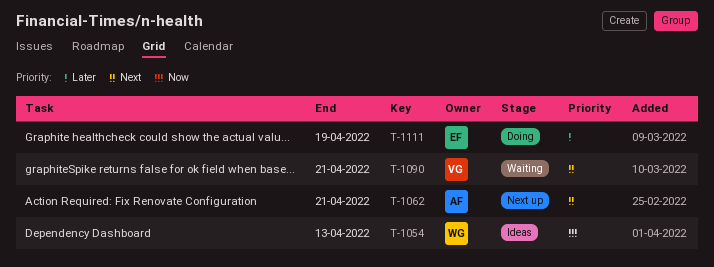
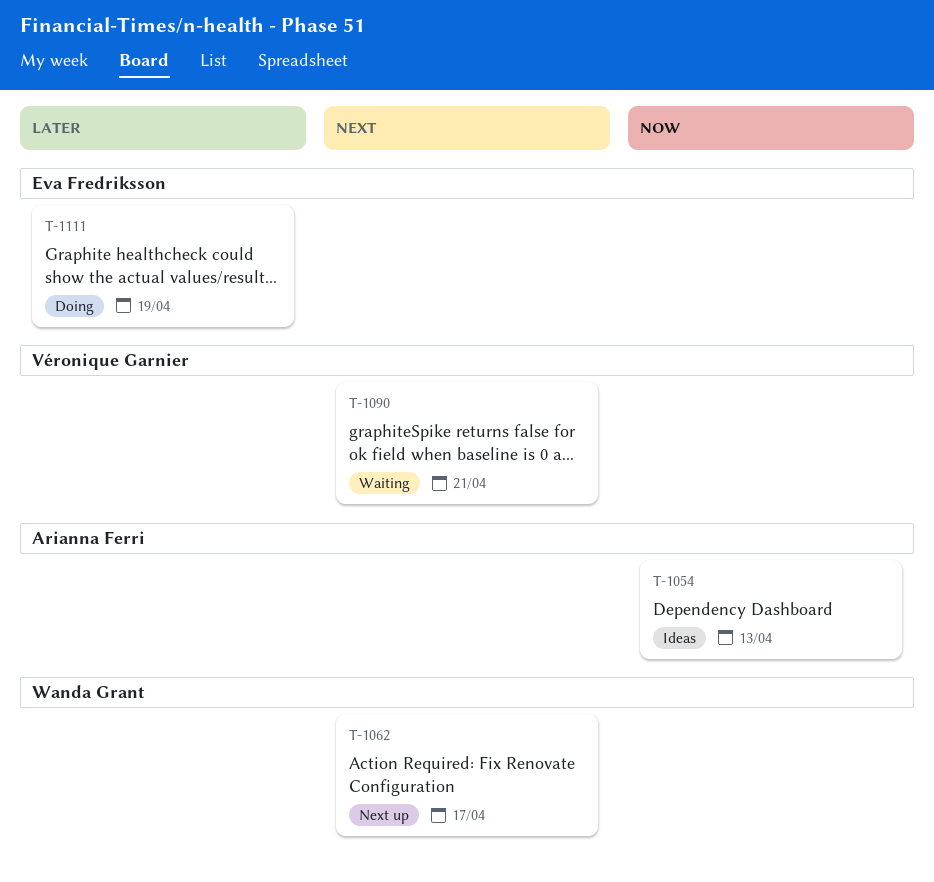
T-1054, owner: Wanda Grant -> Arianna Ferri
T-1062, owner: Arianna Ferri -> Wanda Grant
T-1062, due: Apr 21 -> Apr 17

